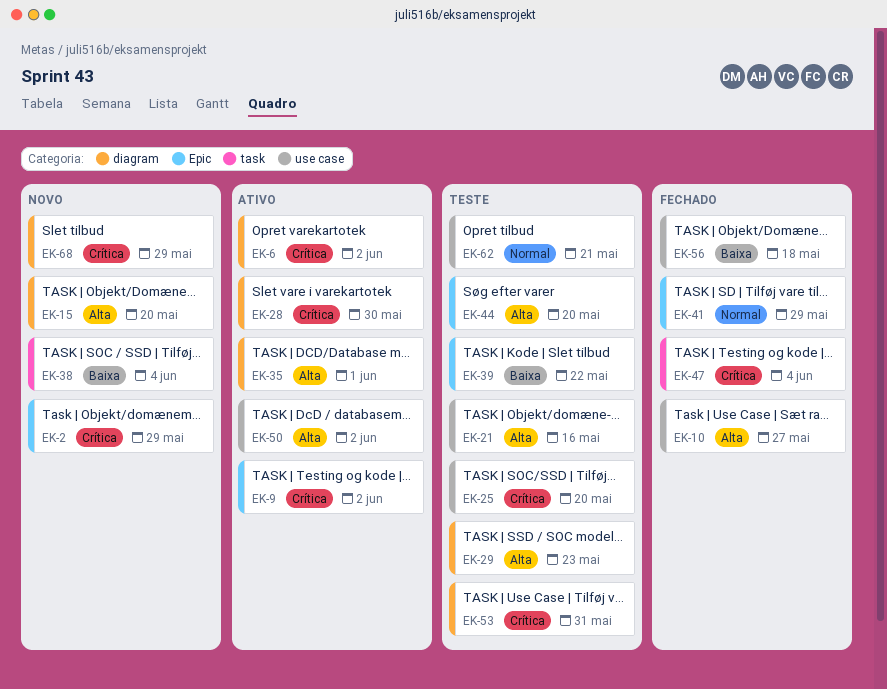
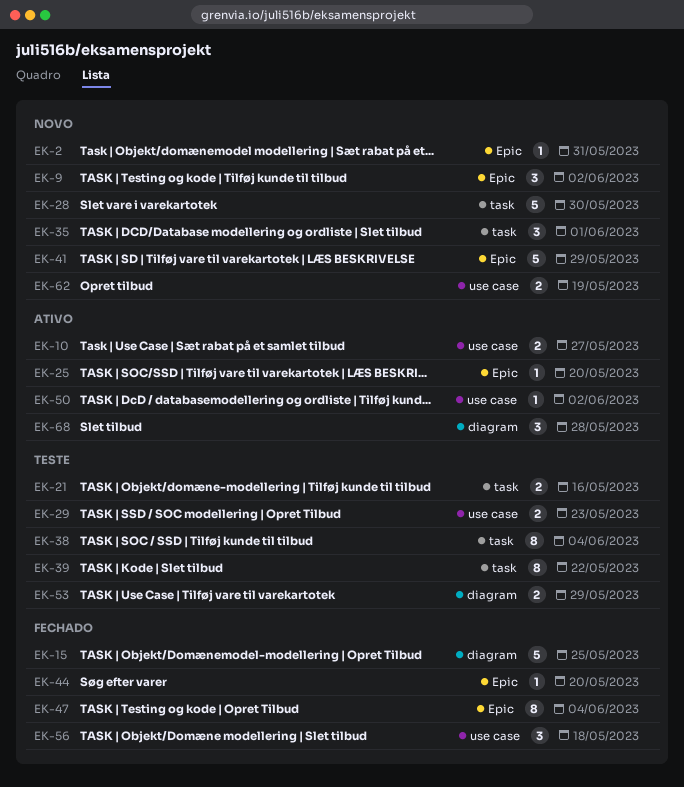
EK-2, due: May 29 -> May 31
EK-6: present -> none
EK-9, status: Ativo -> Novo
EK-10, status: Fechado -> Ativo
EK-15, status: Novo -> Fechado
EK-15, due: May 20 -> May 25
EK-21, label: use case -> task
EK-25, status: Teste -> Ativo
EK-25, label: use case -> Epic
EK-28, status: Ativo -> Novo
EK-28, label: diagram -> task
EK-29, label: diagram -> use case
EK-35, status: Ativo -> Novo
EK-35, label: diagram -> task
EK-38, status: Novo -> Teste
EK-39, label: Epic -> task
EK-41, status: Fechado -> Novo
EK-44, status: Teste -> Fechado
EK-47, label: task -> Epic
EK-53, due: May 31 -> May 29
EK-62, status: Teste -> Novo
EK-62, due: May 21 -> May 19
EK-68, status: Novo -> Ativo
EK-68, due: May 29 -> May 28

